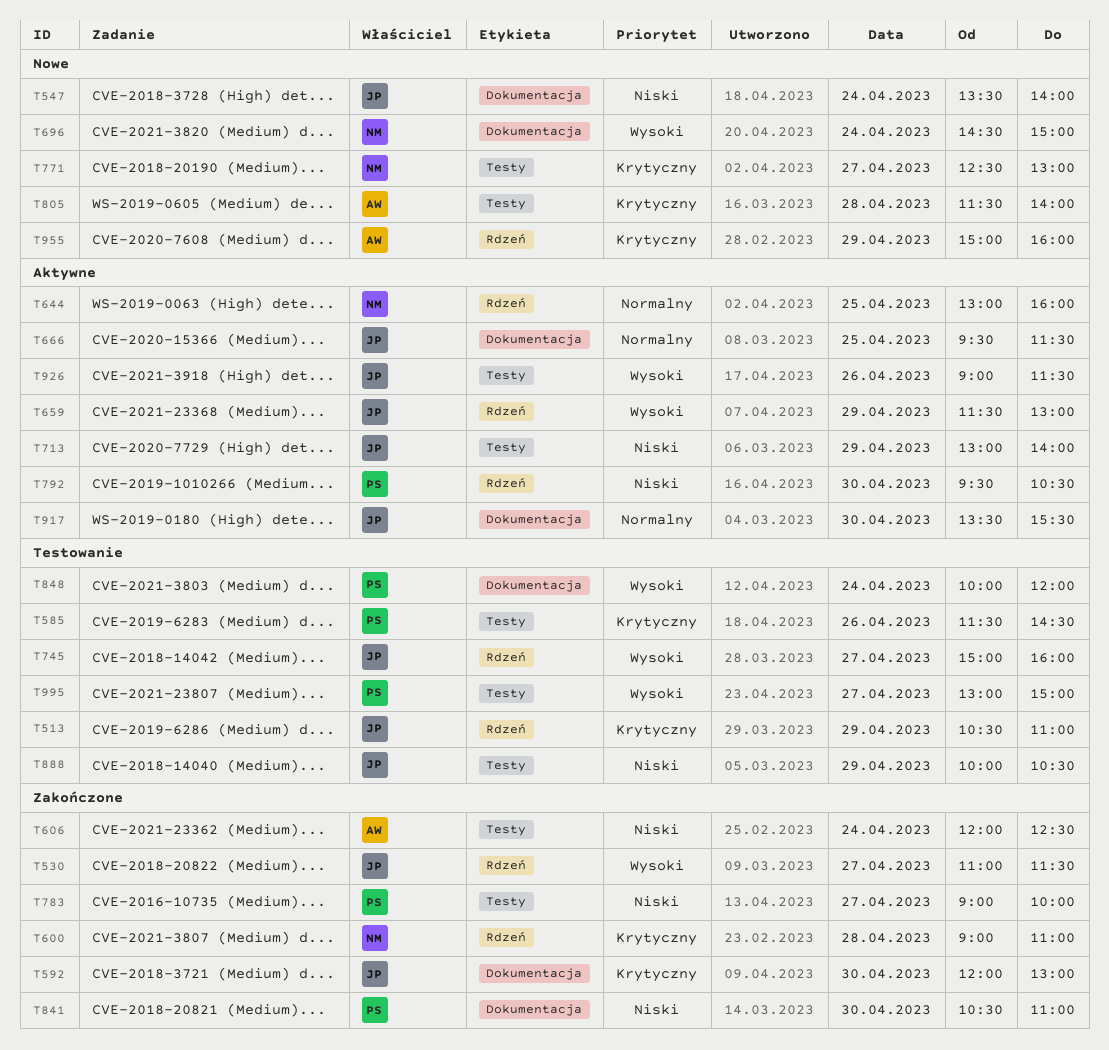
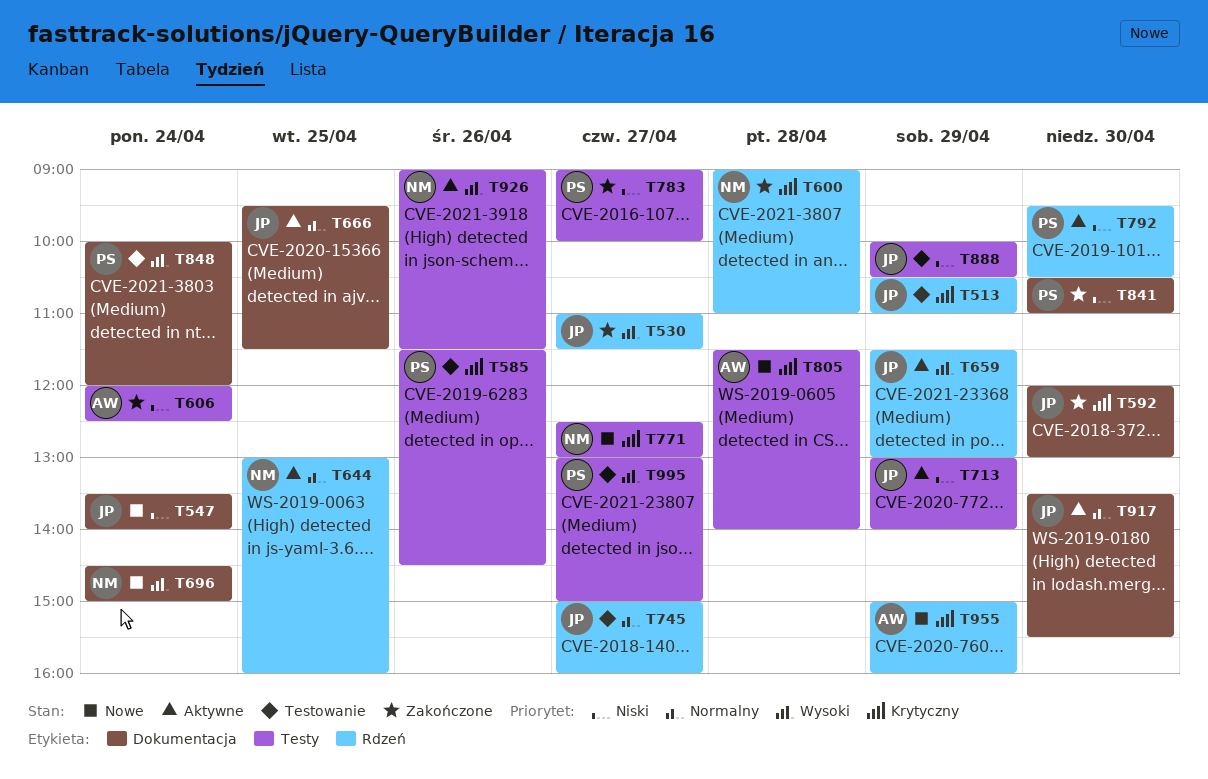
T745, priority: Wysoki -> Normalny
T926, owner: JP -> NM

